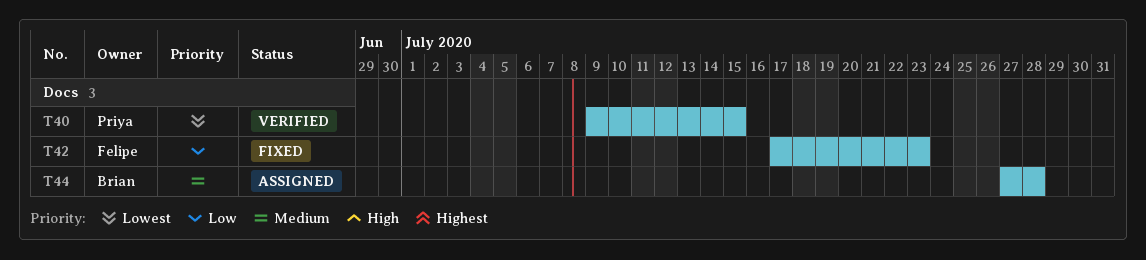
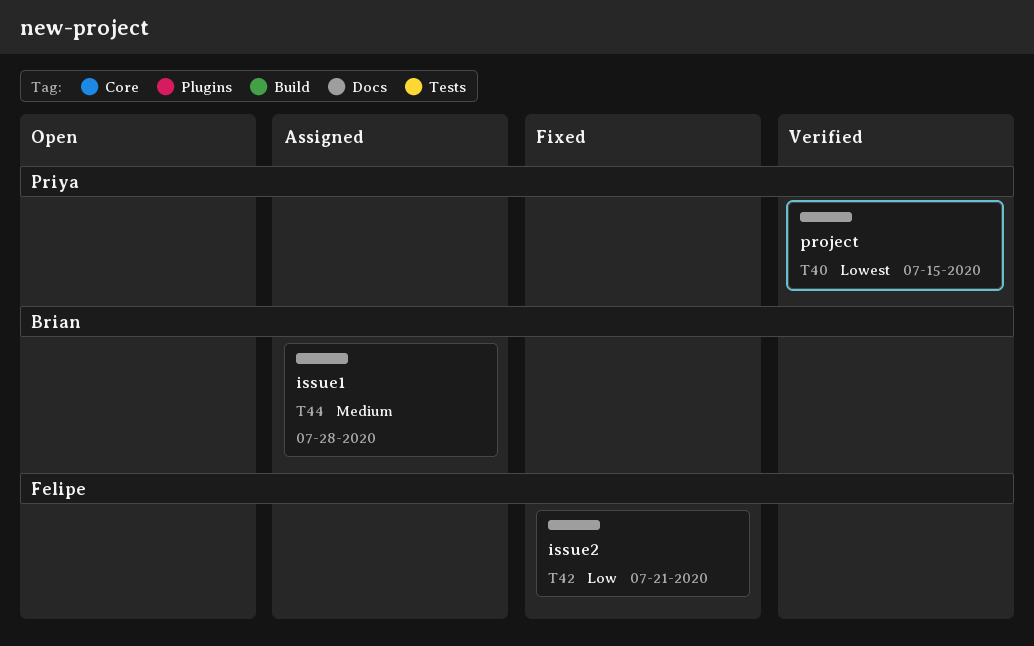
T42, due: Jul 23 -> Jul 21

